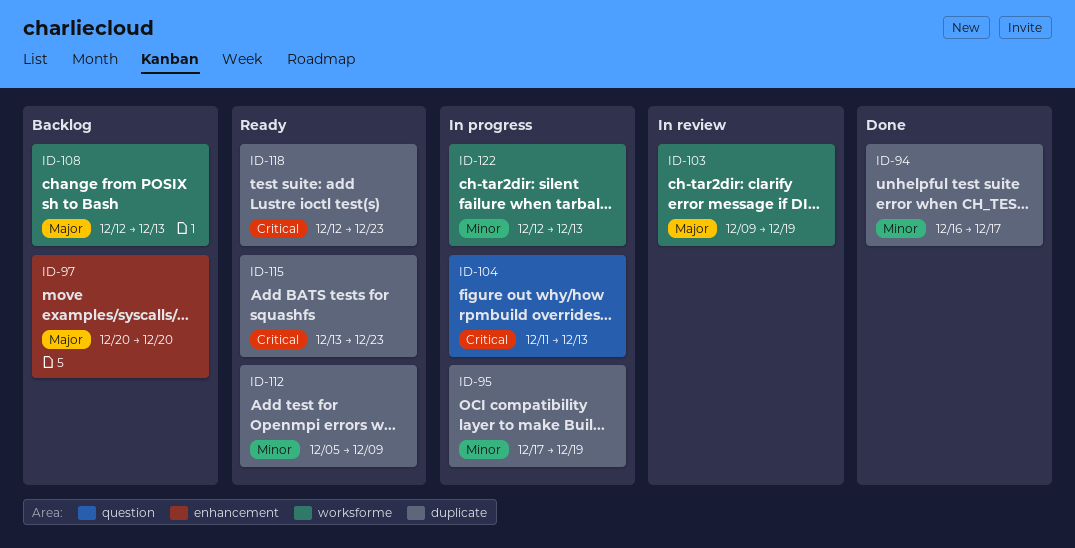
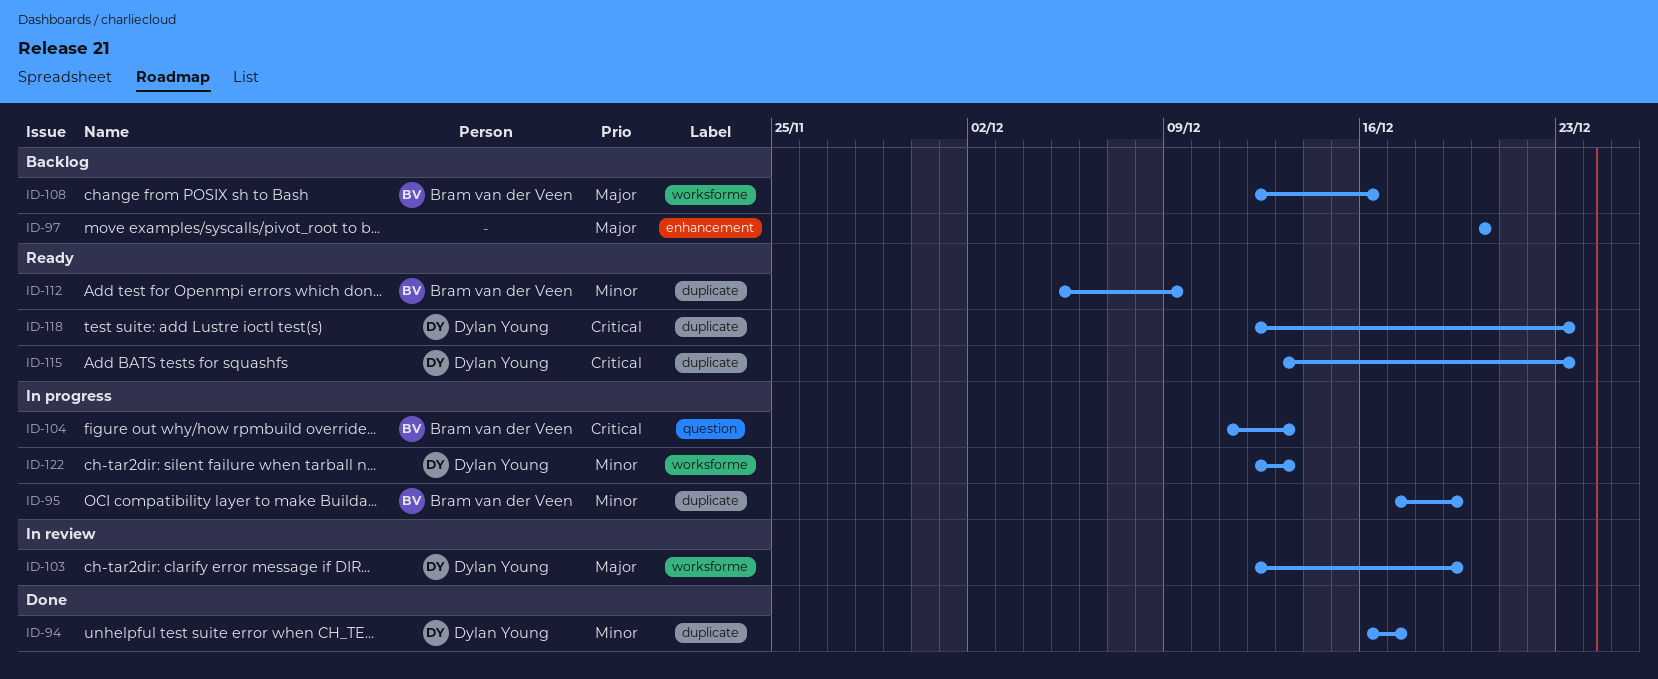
ID-103, start: Dec 9 -> Dec 12
ID-108, due: Dec 13 -> Dec 16

